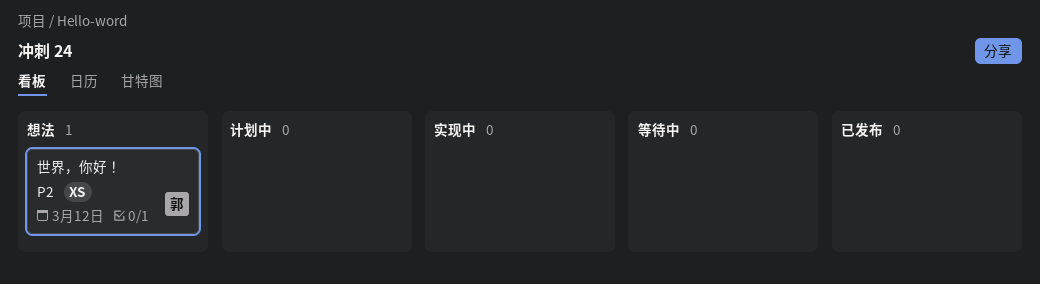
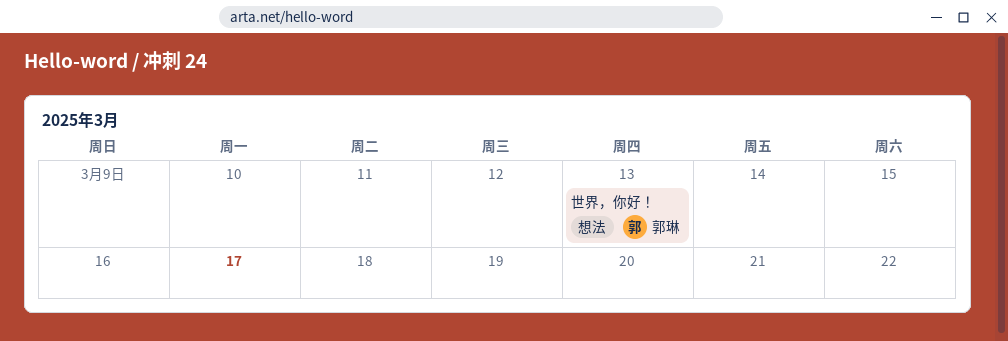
世界，你好！, due: Mar 12 -> Mar 13

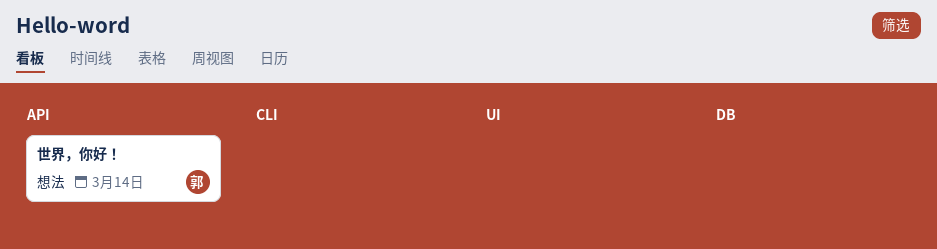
世界，你好！, due: Mar 13 -> Mar 14

